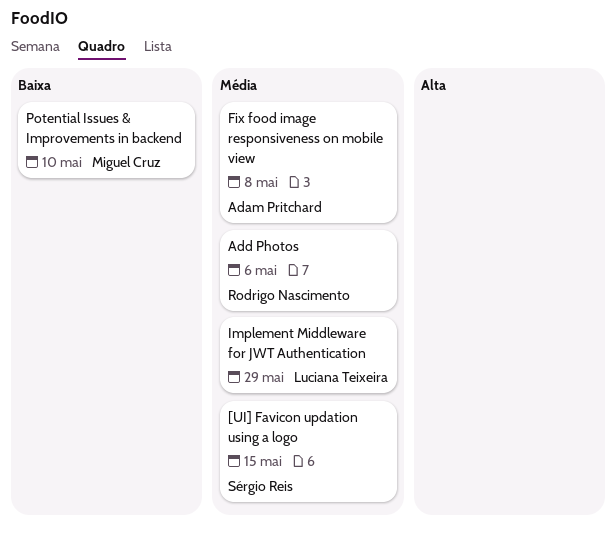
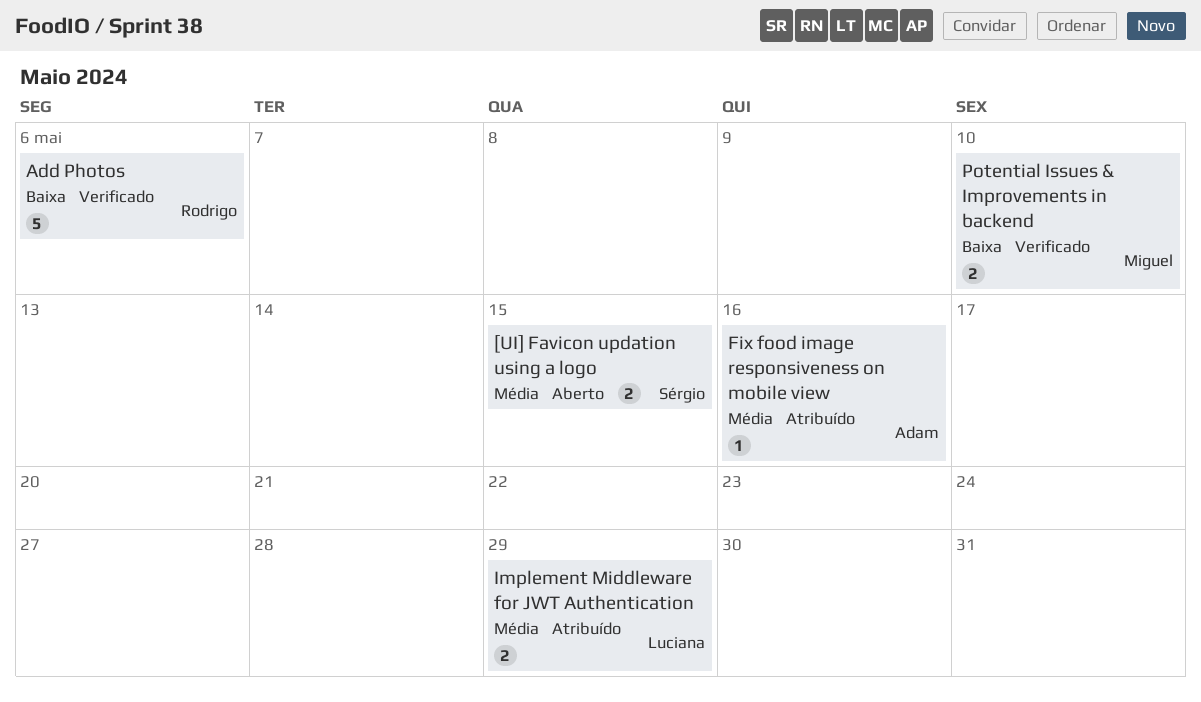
Add Photos, priority: Média -> Baixa
Fix food image responsiveness on mobile view, due: May 8 -> May 16

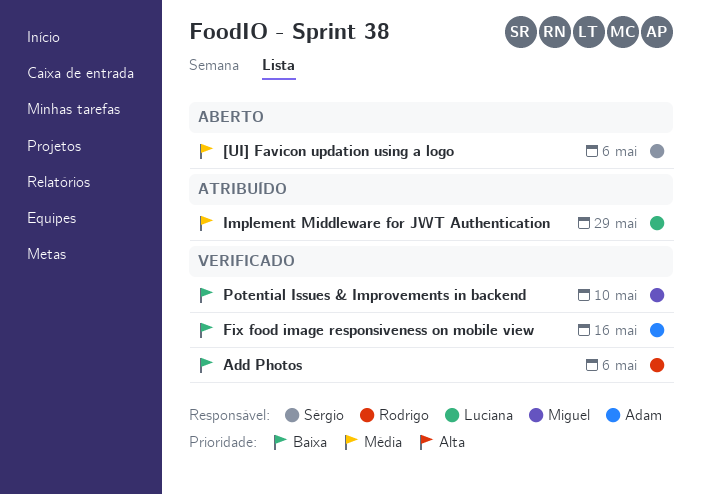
[UI] Favicon updation using a logo, due: May 15 -> May 6
Fix food image responsiveness on mobile view, status: Atribuído -> Verificado
Fix food image responsiveness on mobile view, priority: Média -> Baixa

